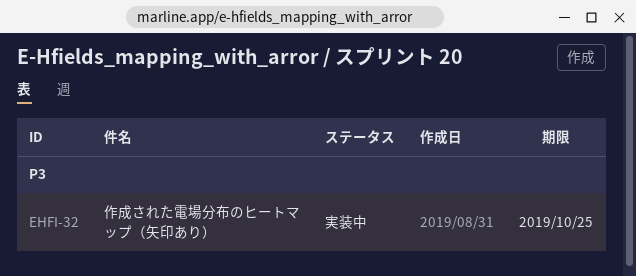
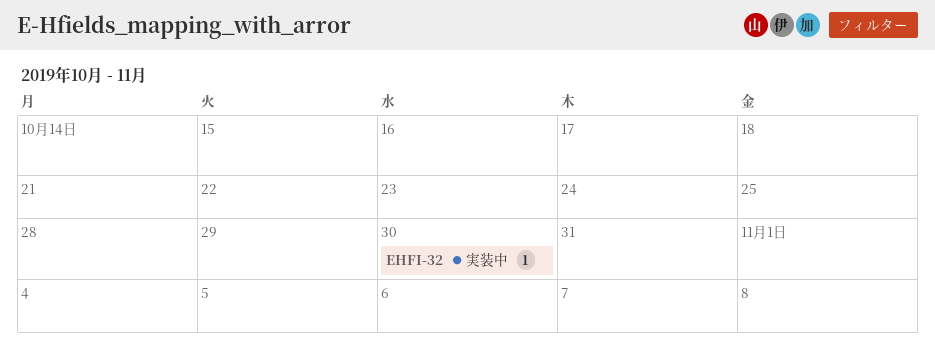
EHFI-32, due: Oct 25 -> Oct 30

